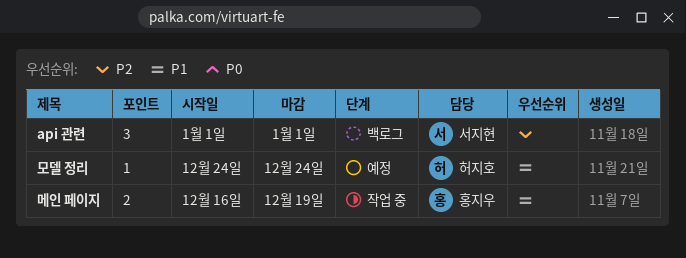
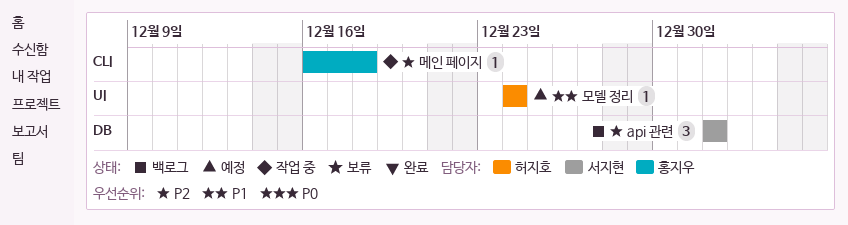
메인 페이지, priority: P1 -> P2
메인 페이지, estimate: 2 -> 1
메인 페이지, due: Dec 19 -> Dec 18

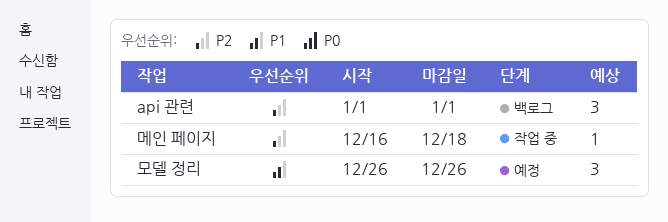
모델 정리, estimate: 1 -> 3
모델 정리, start: Dec 24 -> Dec 26
모델 정리, due: Dec 24 -> Dec 26

